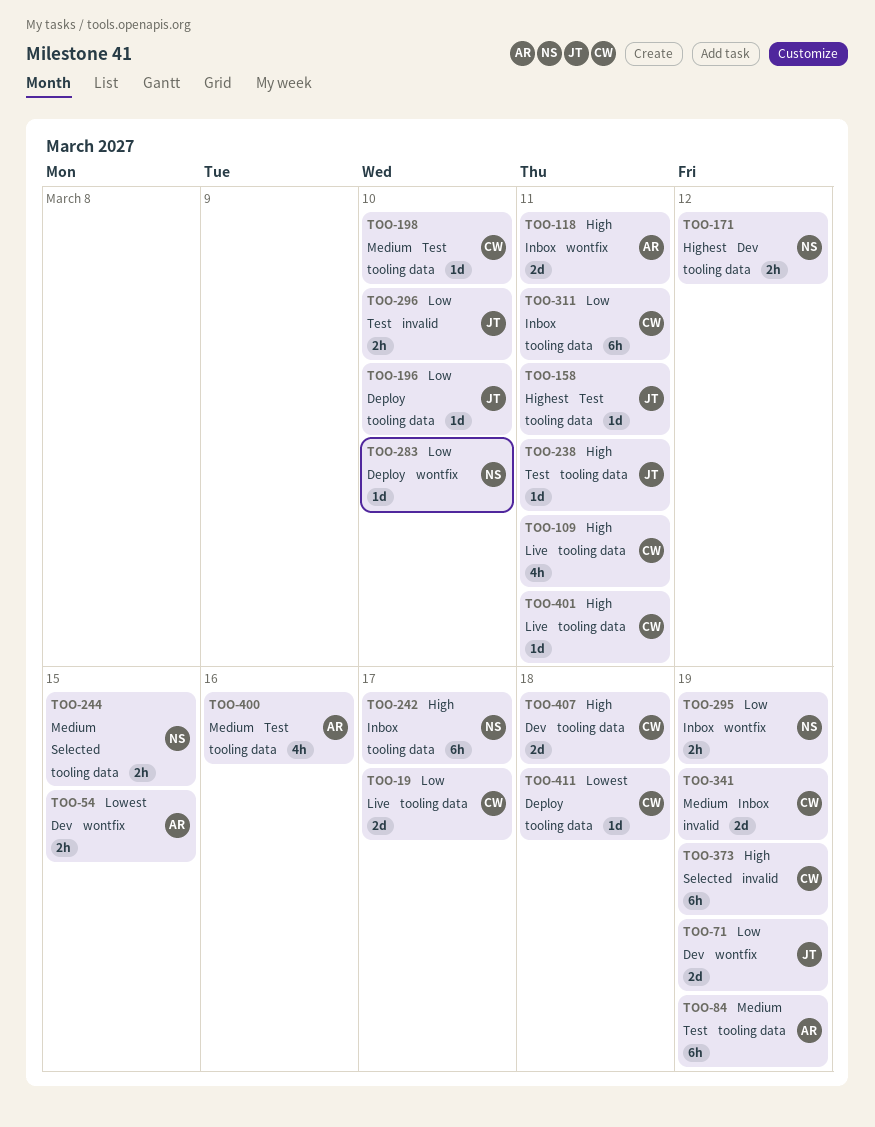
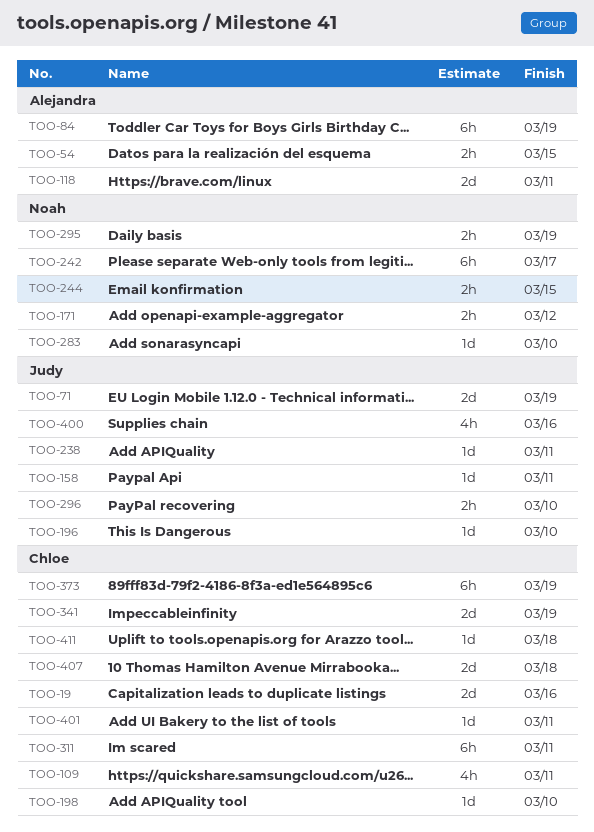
TOO-19, due: Mar 17 -> Mar 16
TOO-400, owner: Alejandra -> Judy

